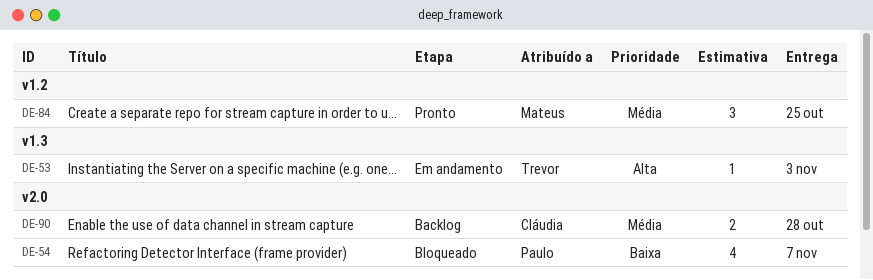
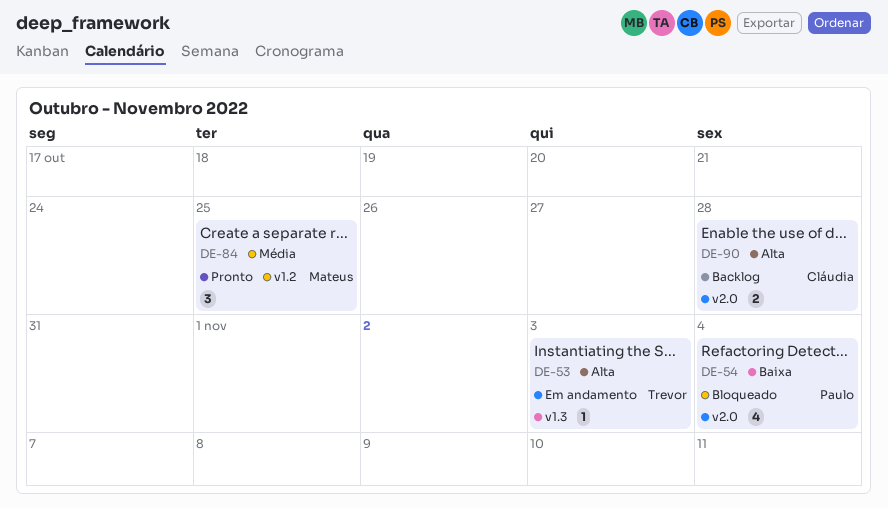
DE-54, due: Nov 7 -> Nov 4
DE-90, priority: Média -> Alta

